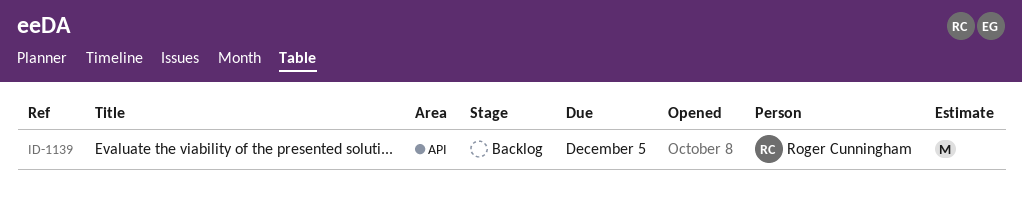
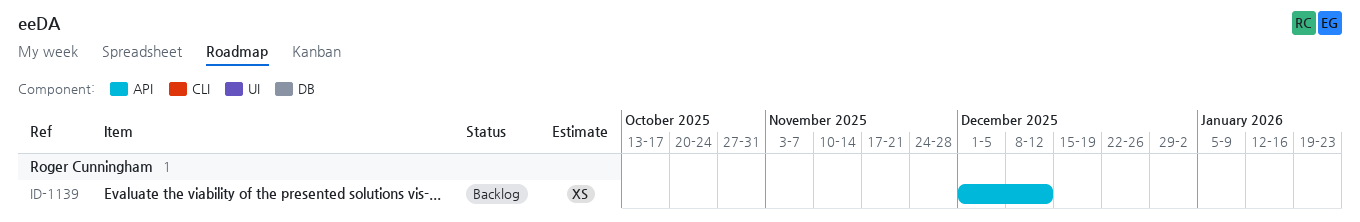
ID-1139, estimate: M -> XS
ID-1139, due: Dec 5 -> Dec 12

